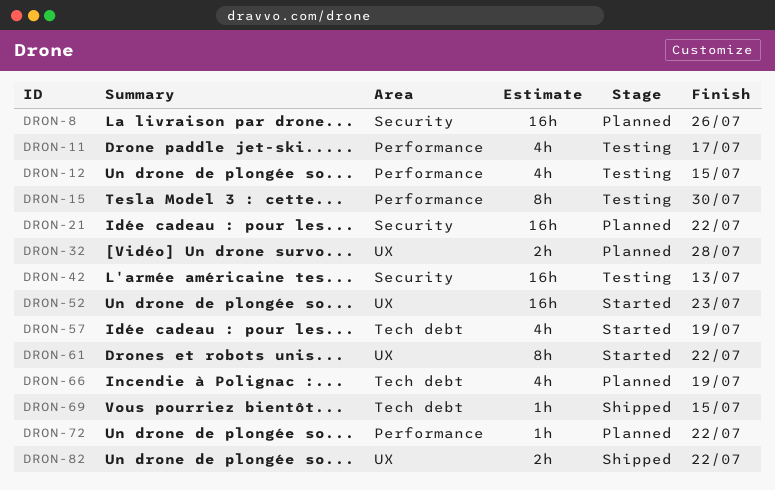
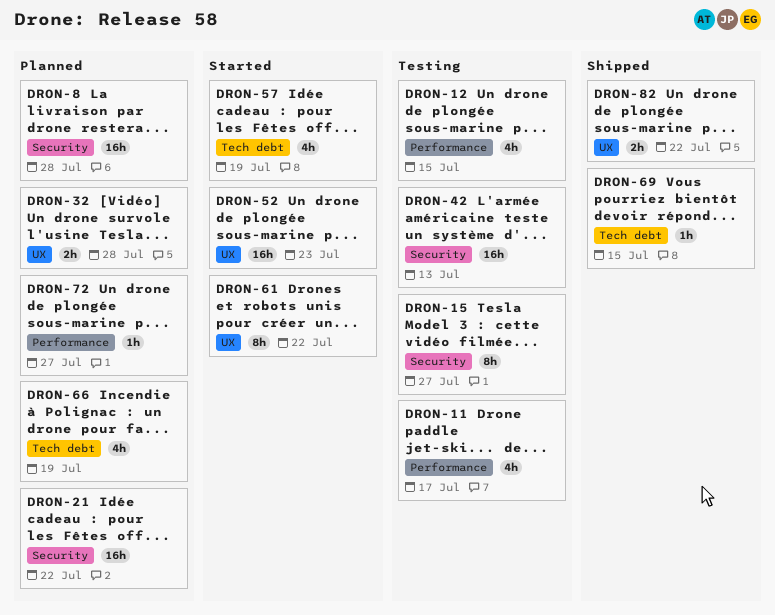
DRON-8, due: Jul 26 -> Jul 28
DRON-15, label: Performance -> Security
DRON-15, due: Jul 30 -> Jul 27
DRON-72, due: Jul 22 -> Jul 27

